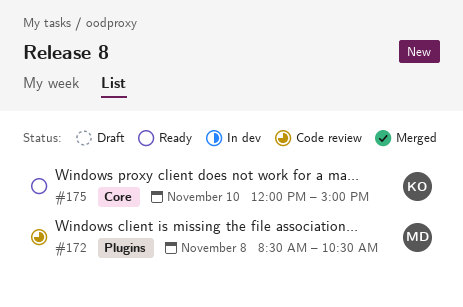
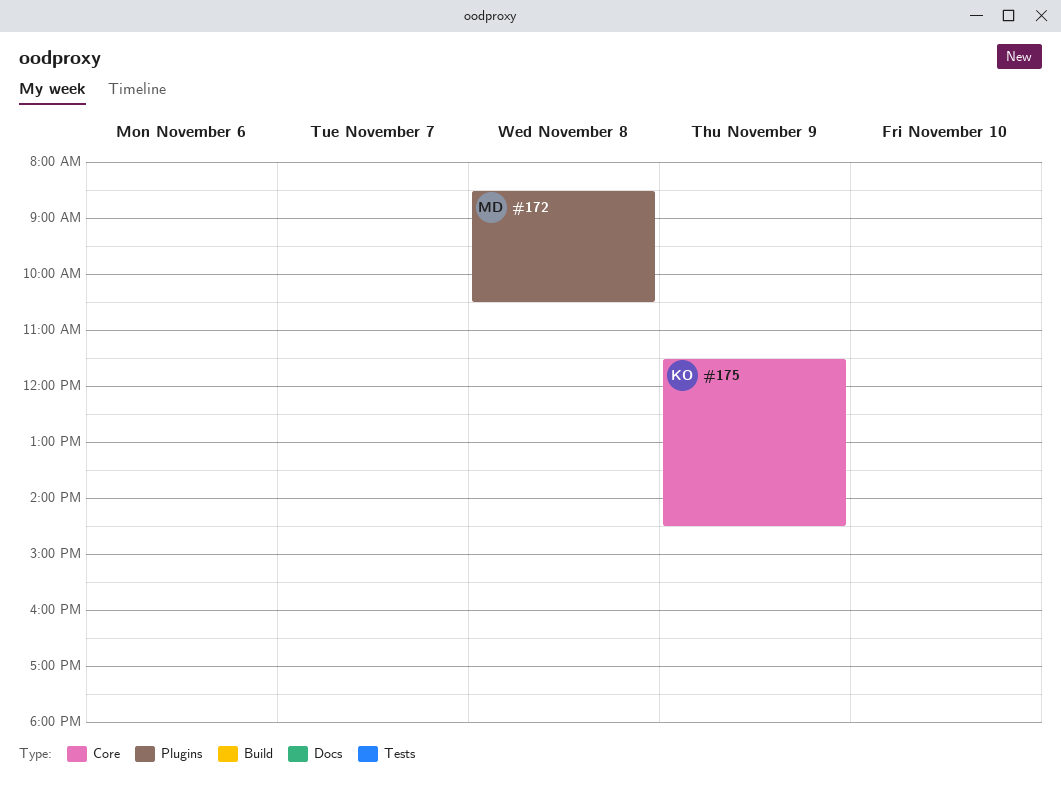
#175, day: Nov 10 -> Nov 9
#175, begins: 12:00 -> 11:30
#175, ends: 15:00 -> 14:30

